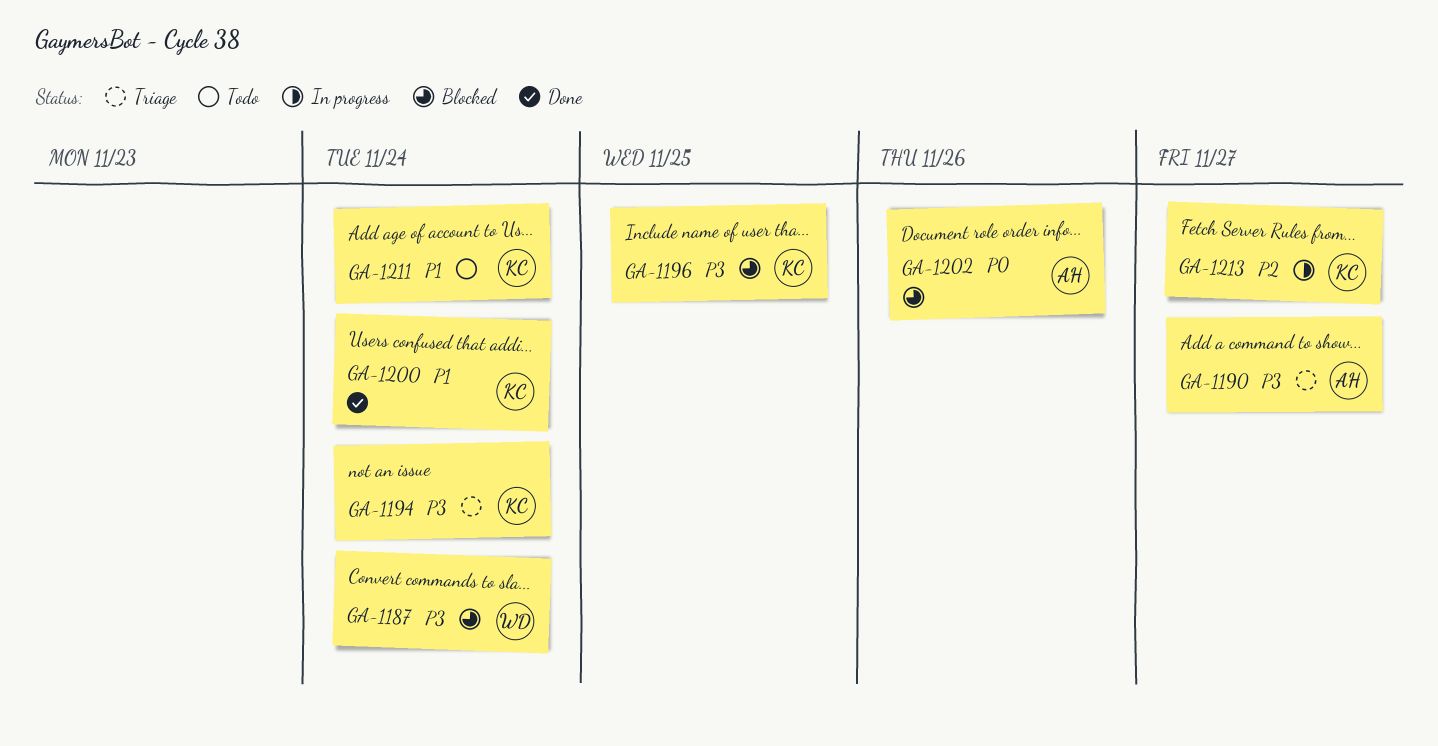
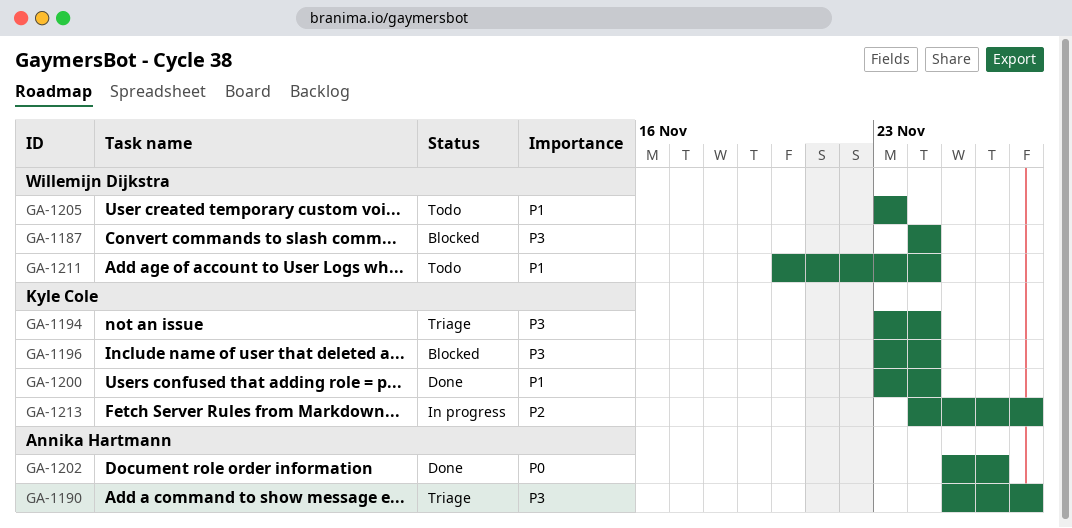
GA-1196, due: Nov 25 -> Nov 24
GA-1202, status: Blocked -> Done
GA-1205: none -> present
GA-1211, owner: Kyle Cole -> Willemijn Dijkstra

